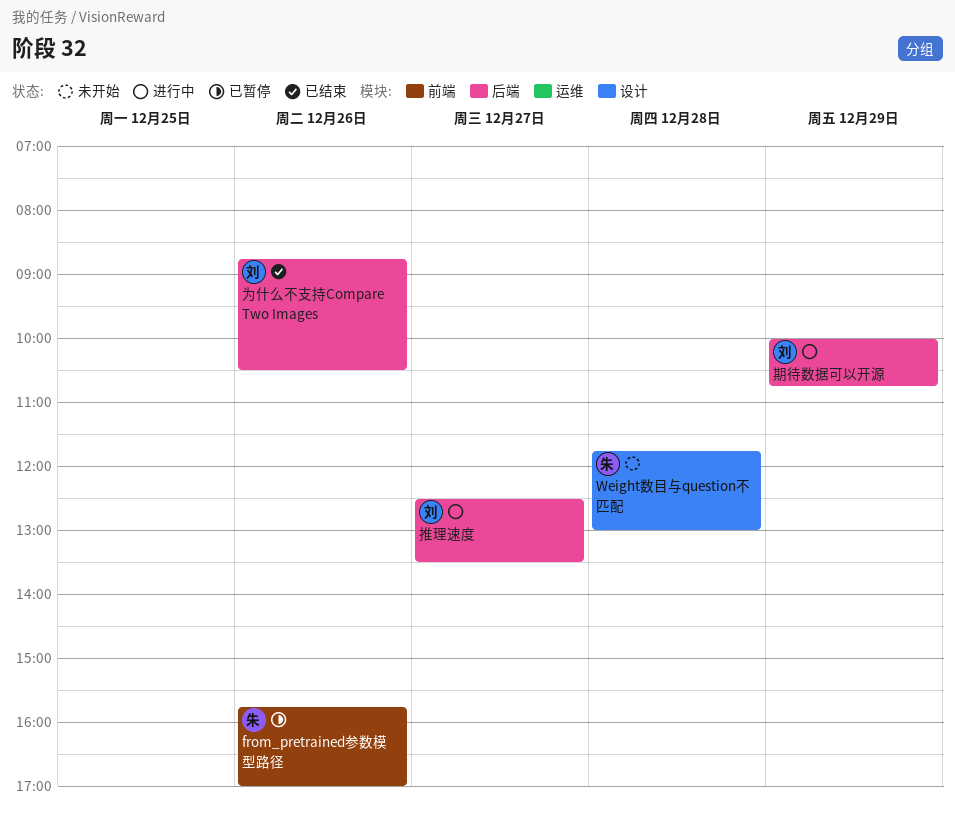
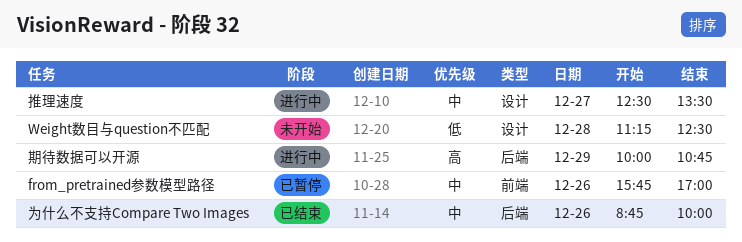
Weight数目与question不匹配, begins: 11:45 -> 11:15
Weight数目与question不匹配, ends: 13:00 -> 12:30
为什么不支持Compare Two Images, ends: 10:30 -> 10:00
推理速度, label: 后端 -> 设计

